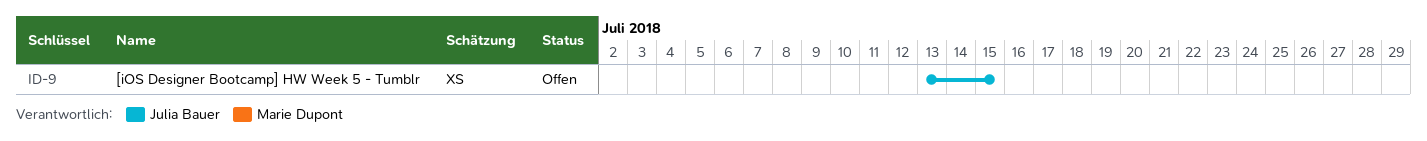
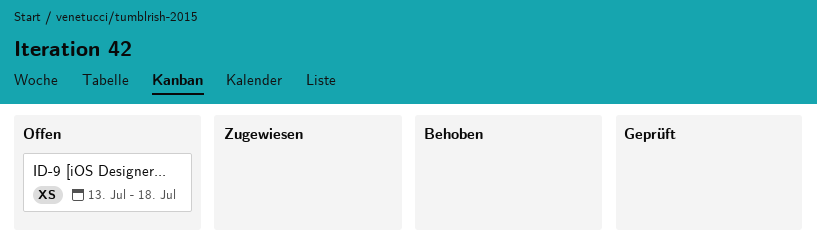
ID-9, due: Jul 15 -> Jul 18

